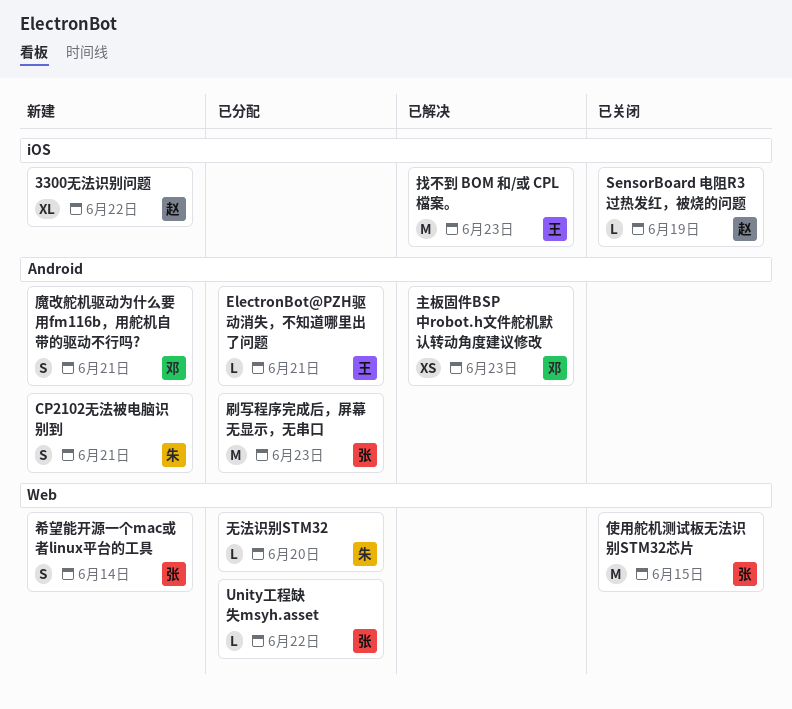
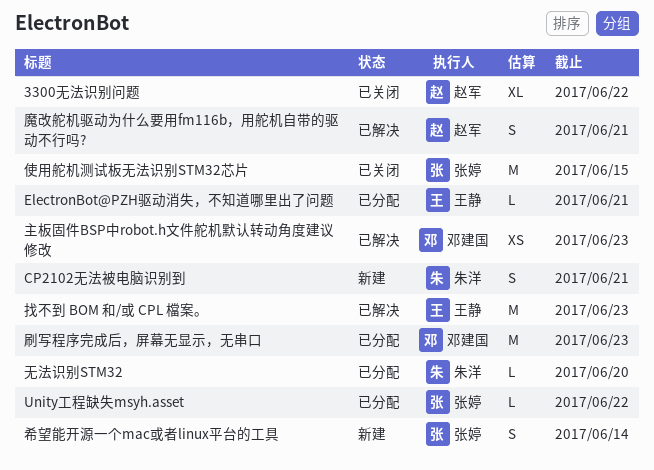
3300无法识别问题, status: 新建 -> 已关闭
SensorBoard 电阻R3过热发红，被烧的问题: present -> none
刷写程序完成后，屏幕无显示，无串口, owner: 张婷 -> 邓建国
魔改舵机驱动为什么要用fm116b，用舵机自带的驱动不行吗?, status: 新建 -> 已解决
魔改舵机驱动为什么要用fm116b，用舵机自带的驱动不行吗?, owner: 邓建国 -> 赵军

